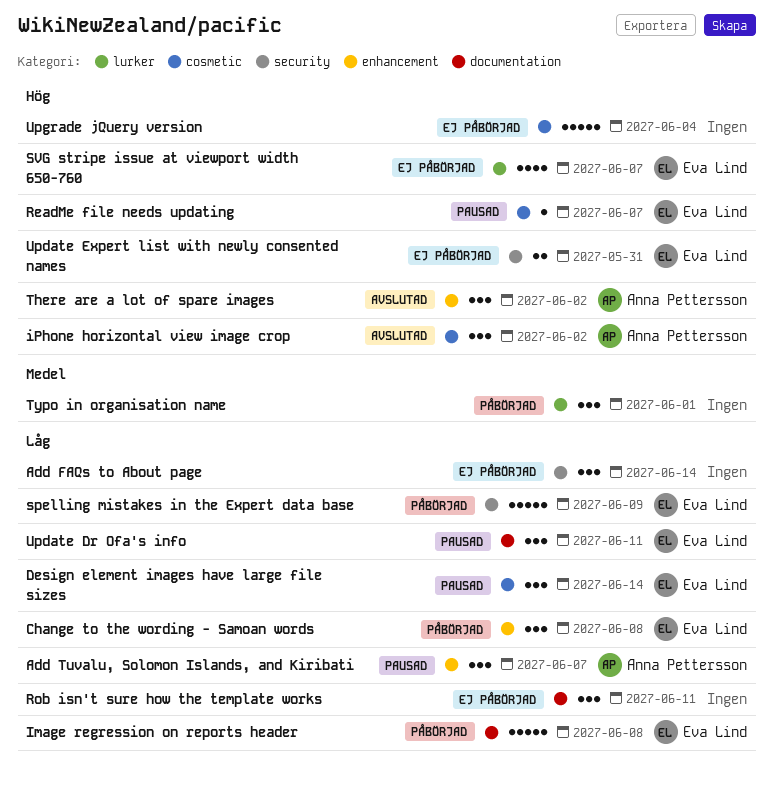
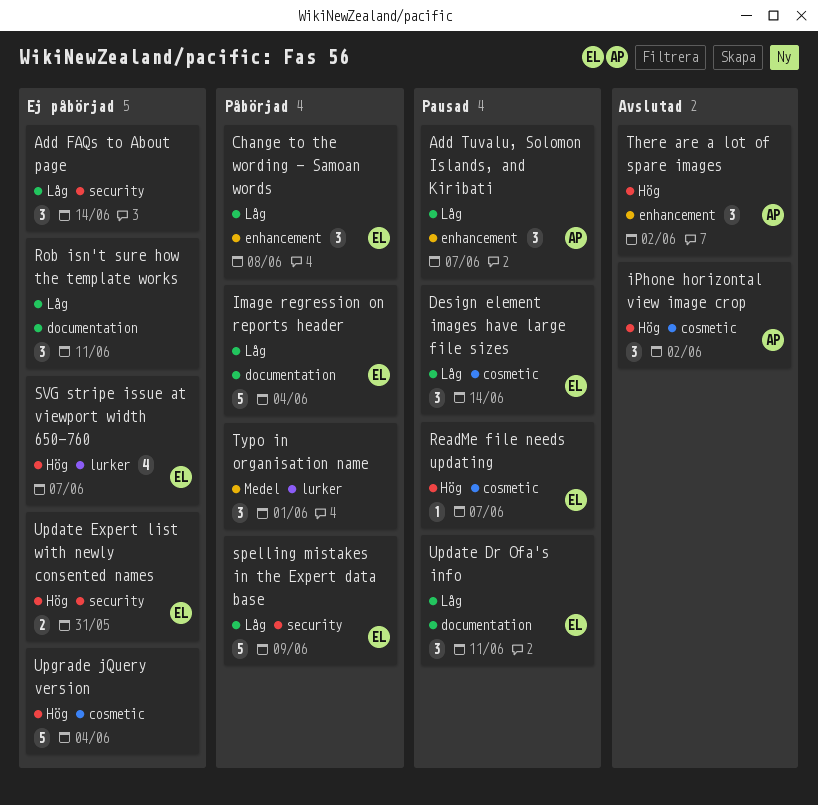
Image regression on reports header, due: Jun 8 -> Jun 4

